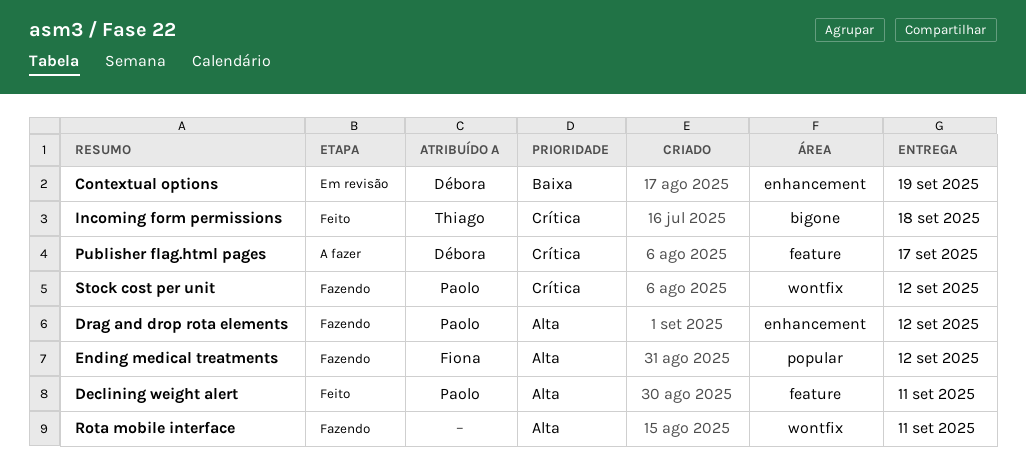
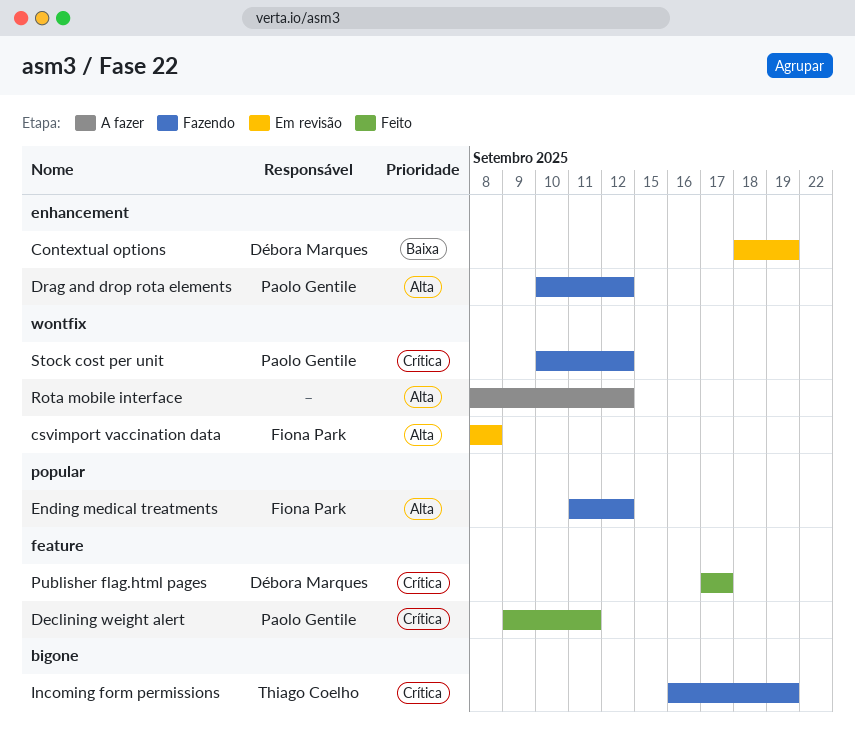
csvimport vaccination data: none -> present
Declining weight alert, priority: Alta -> Crítica
Incoming form permissions, status: Feito -> Fazendo
Incoming form permissions, due: Sep 18 -> Sep 19
Publisher flag.html pages, status: A fazer -> Feito
Rota mobile interface, status: Fazendo -> A fazer
Rota mobile interface, due: Sep 11 -> Sep 12

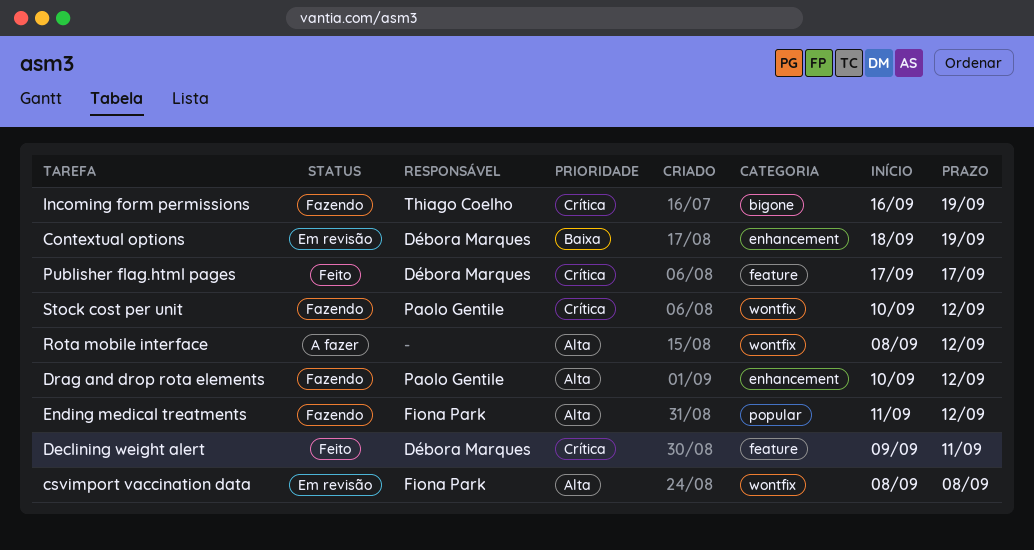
Declining weight alert, owner: Paolo Gentile -> Débora Marques

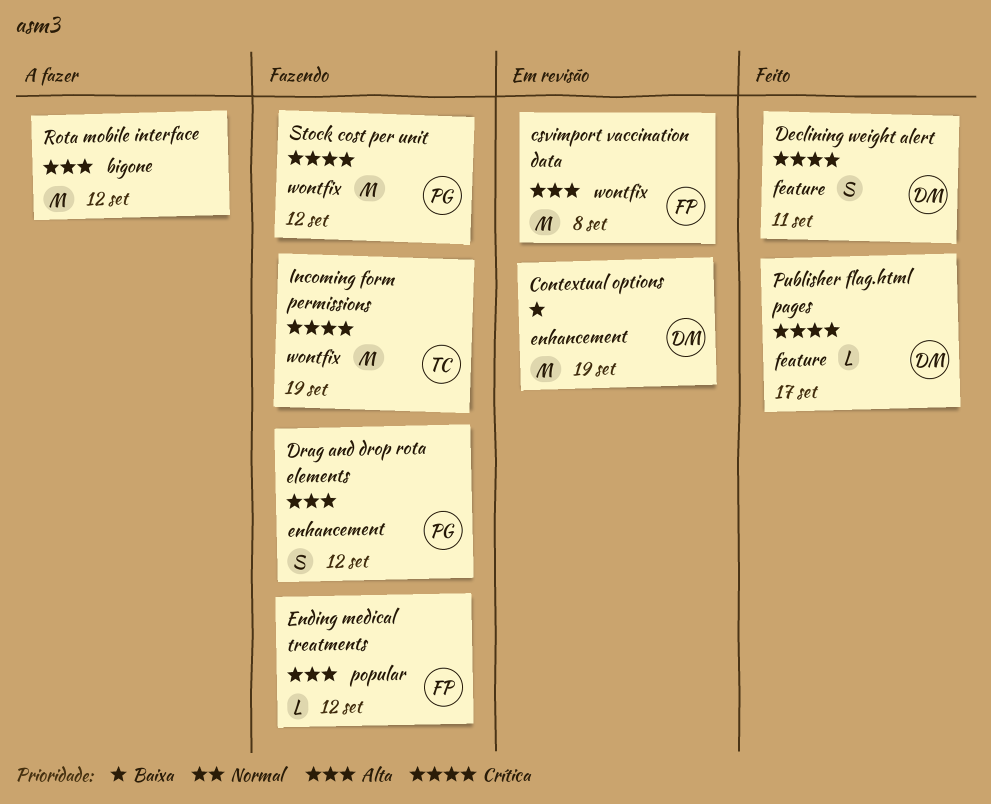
Incoming form permissions, label: bigone -> wontfix
Rota mobile interface, label: wontfix -> bigone

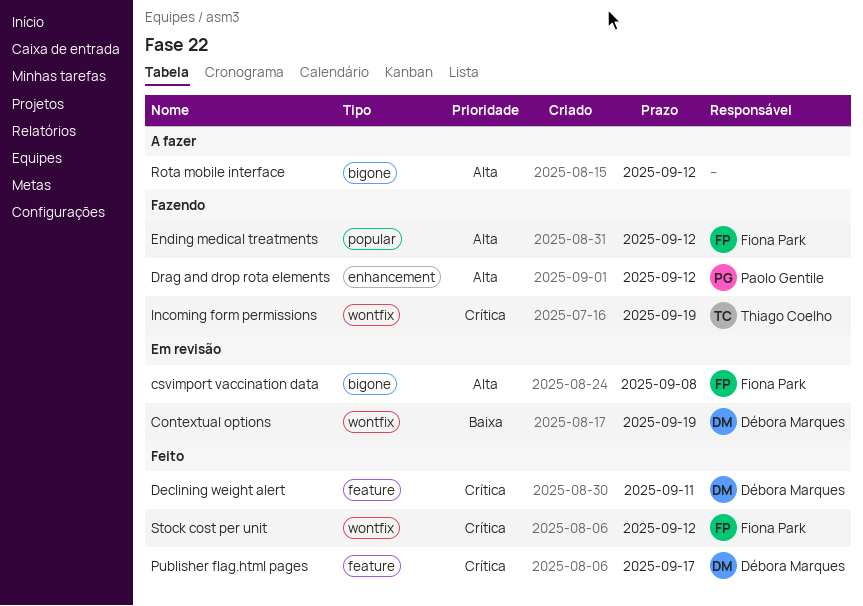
Contextual options, label: enhancement -> wontfix
csvimport vaccination data, label: wontfix -> bigone
Stock cost per unit, status: Fazendo -> Feito
Stock cost per unit, owner: Paolo Gentile -> Fiona Park

